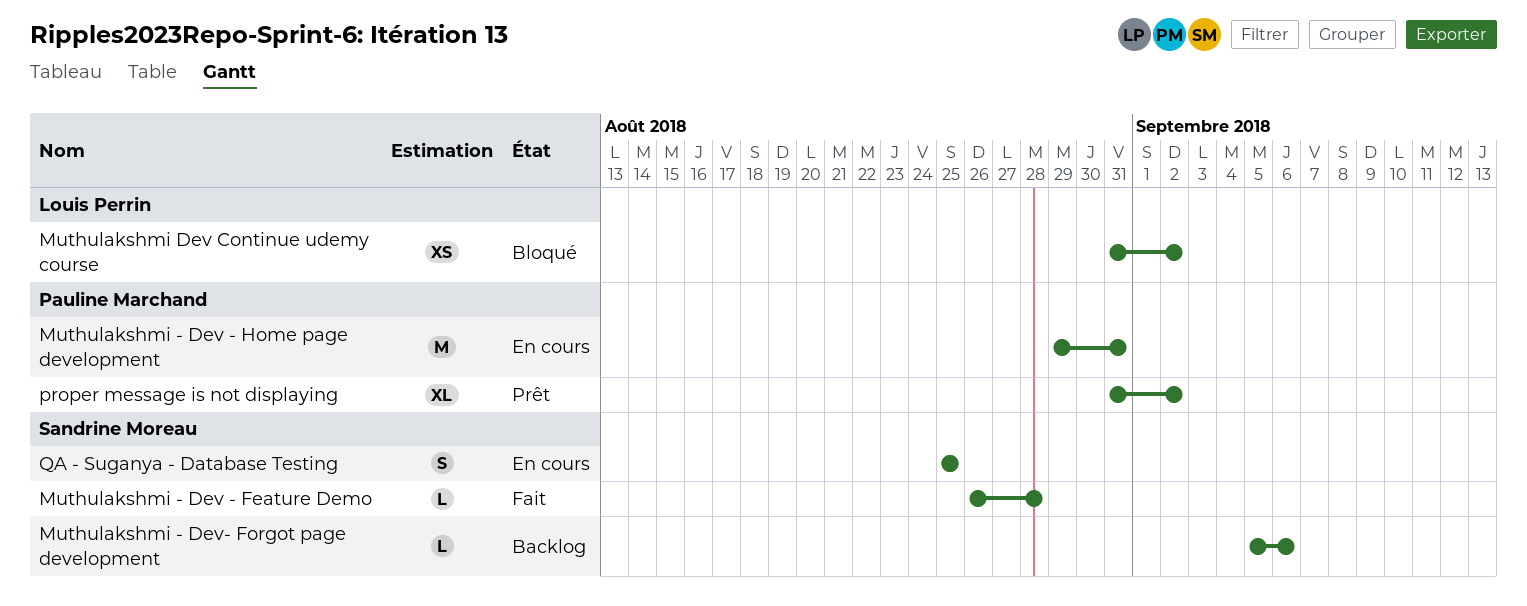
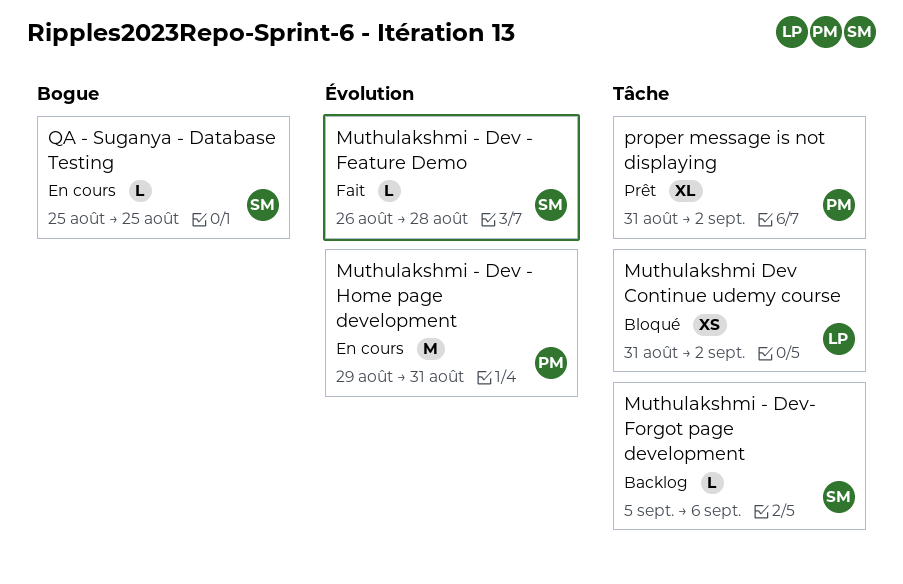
QA - Suganya - Database Testing, estimate: S -> L

